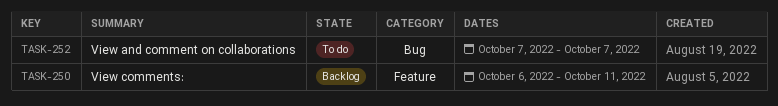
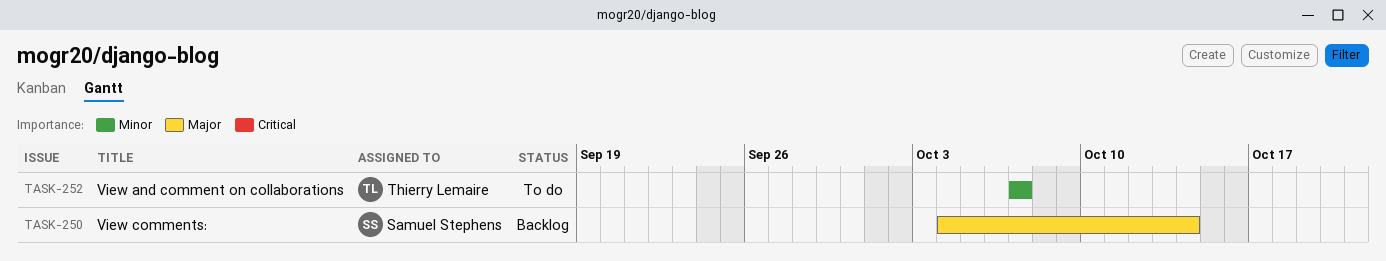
TASK-250, start: Oct 6 -> Oct 4
TASK-250, due: Oct 11 -> Oct 14

